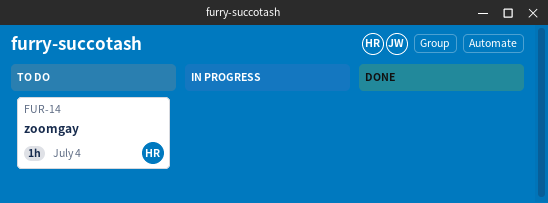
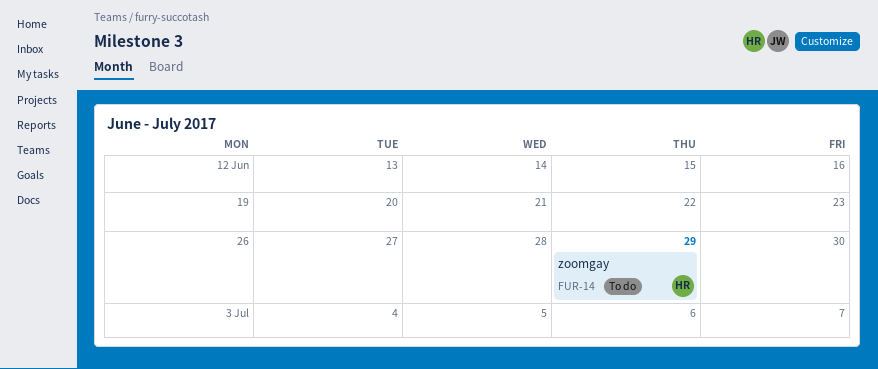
FUR-14, due: Jul 4 -> Jun 29

